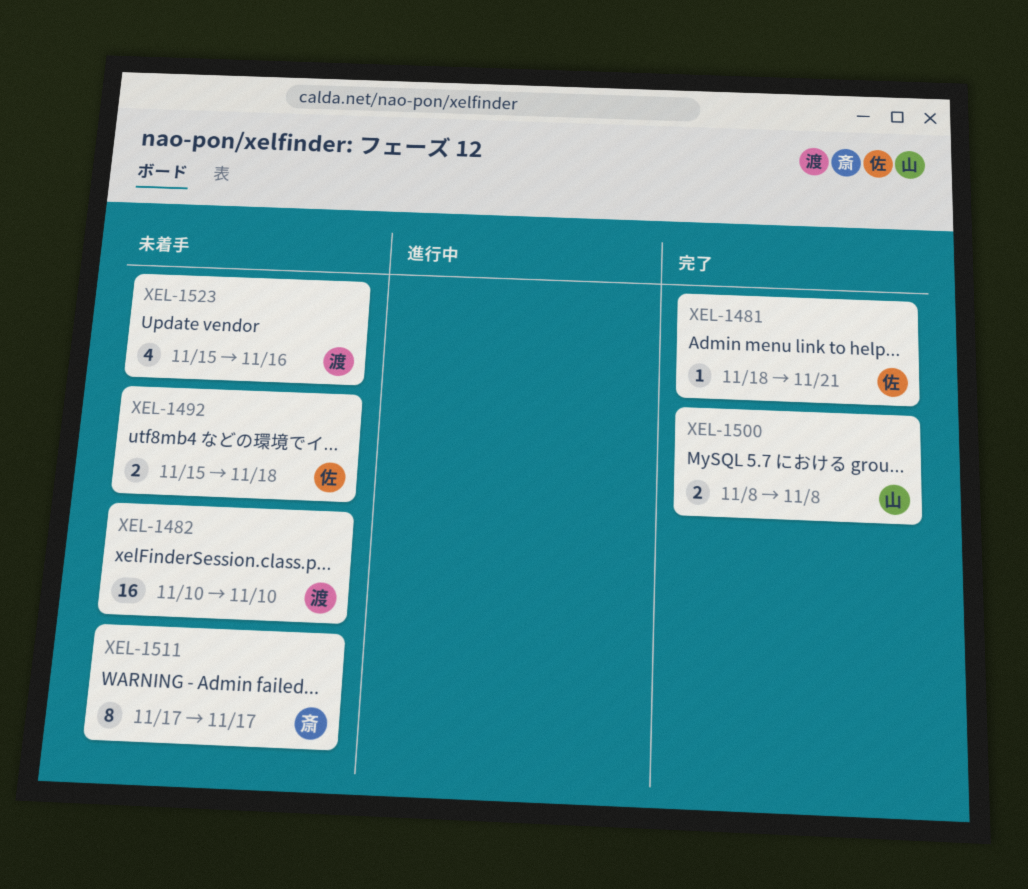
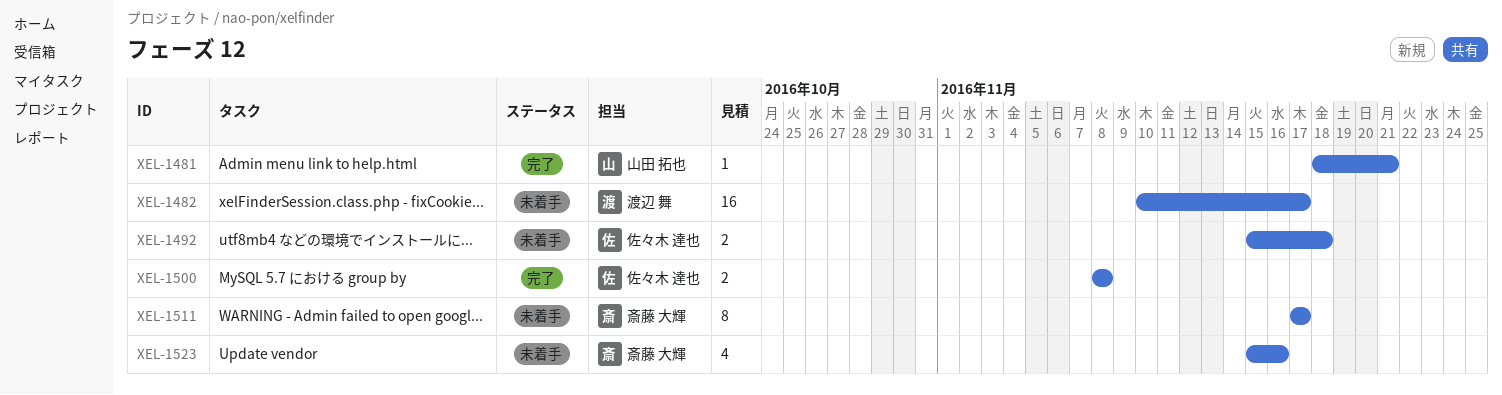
XEL-1481, owner: 佐々木 達也 -> 山田 拓也
XEL-1482, due: Nov 10 -> Nov 17
XEL-1500, owner: 山田 拓也 -> 佐々木 達也
XEL-1523, owner: 渡辺 舞 -> 斎藤 大輝

